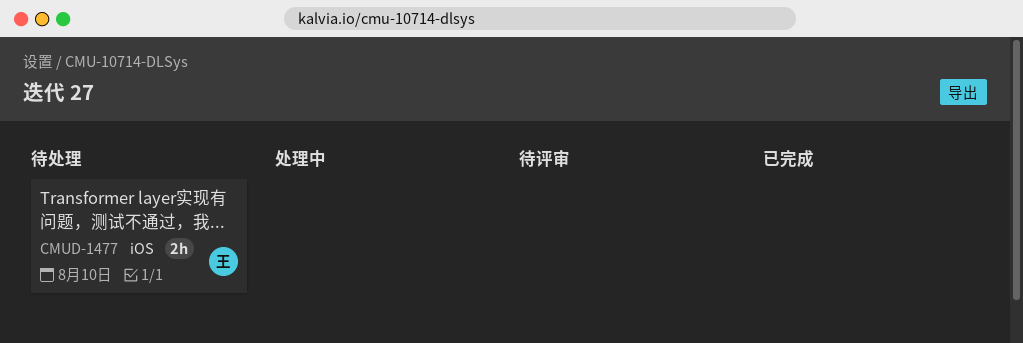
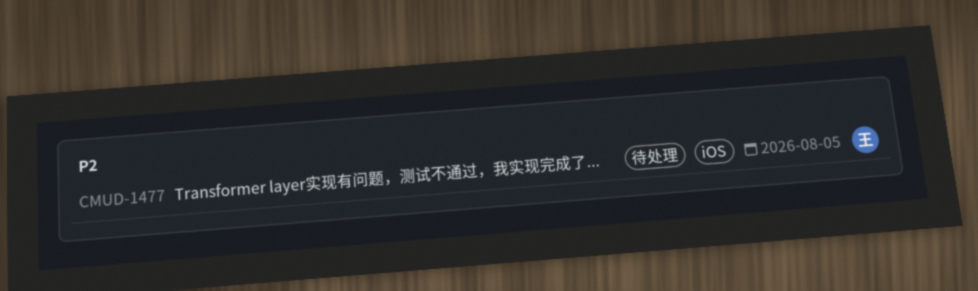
CMUD-1477, due: Aug 10 -> Aug 5

